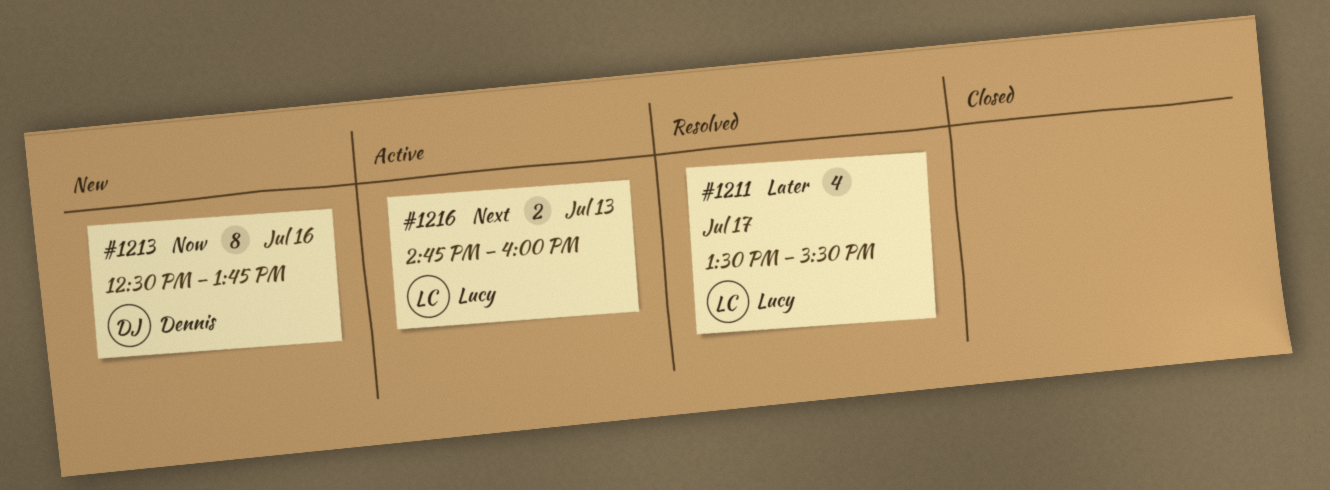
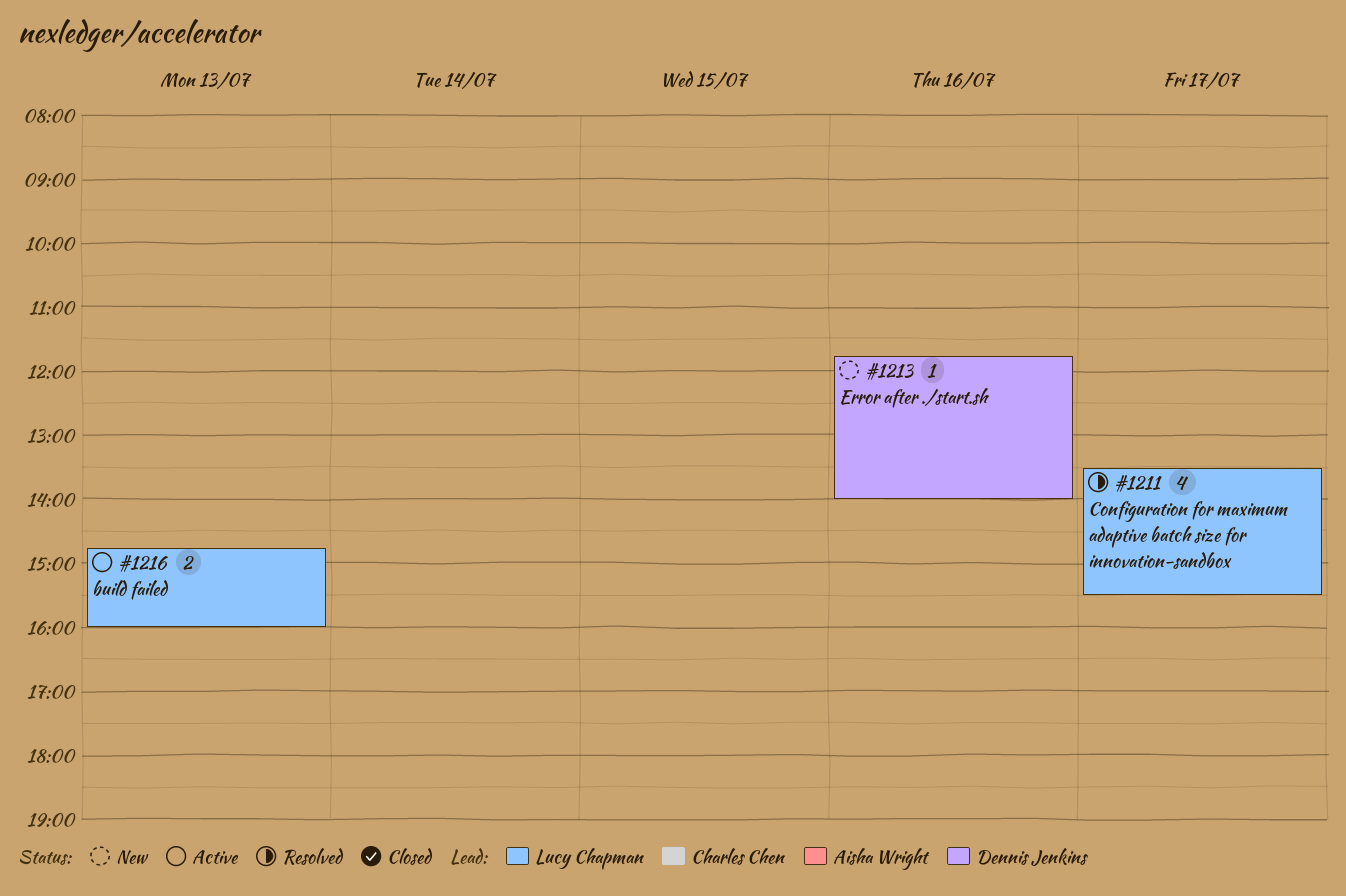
#1213, estimate: 8 -> 1
#1213, begins: 12:30 -> 11:45
#1213, ends: 13:45 -> 14:00

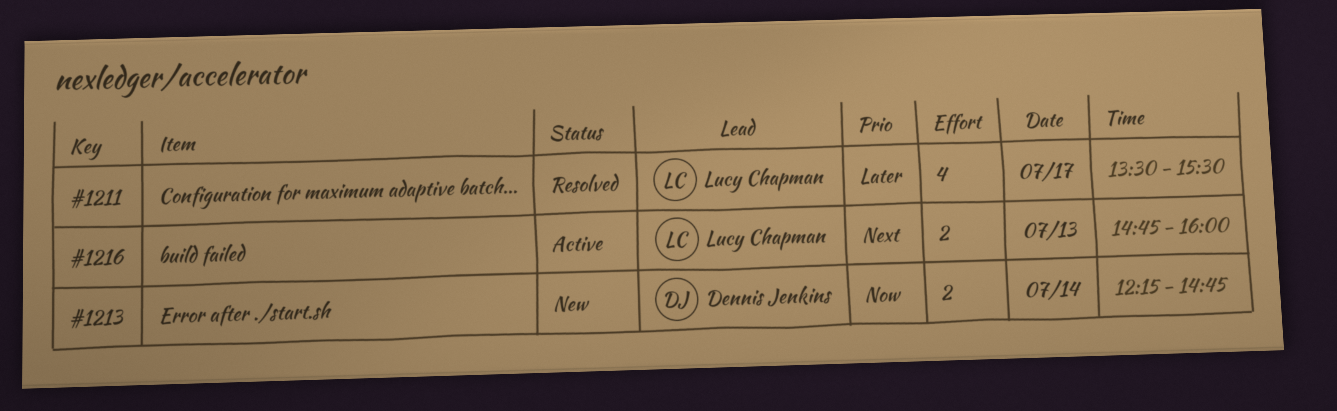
#1213, estimate: 1 -> 2
#1213, day: Jul 16 -> Jul 14
#1213, begins: 11:45 -> 12:15
#1213, ends: 14:00 -> 14:45

